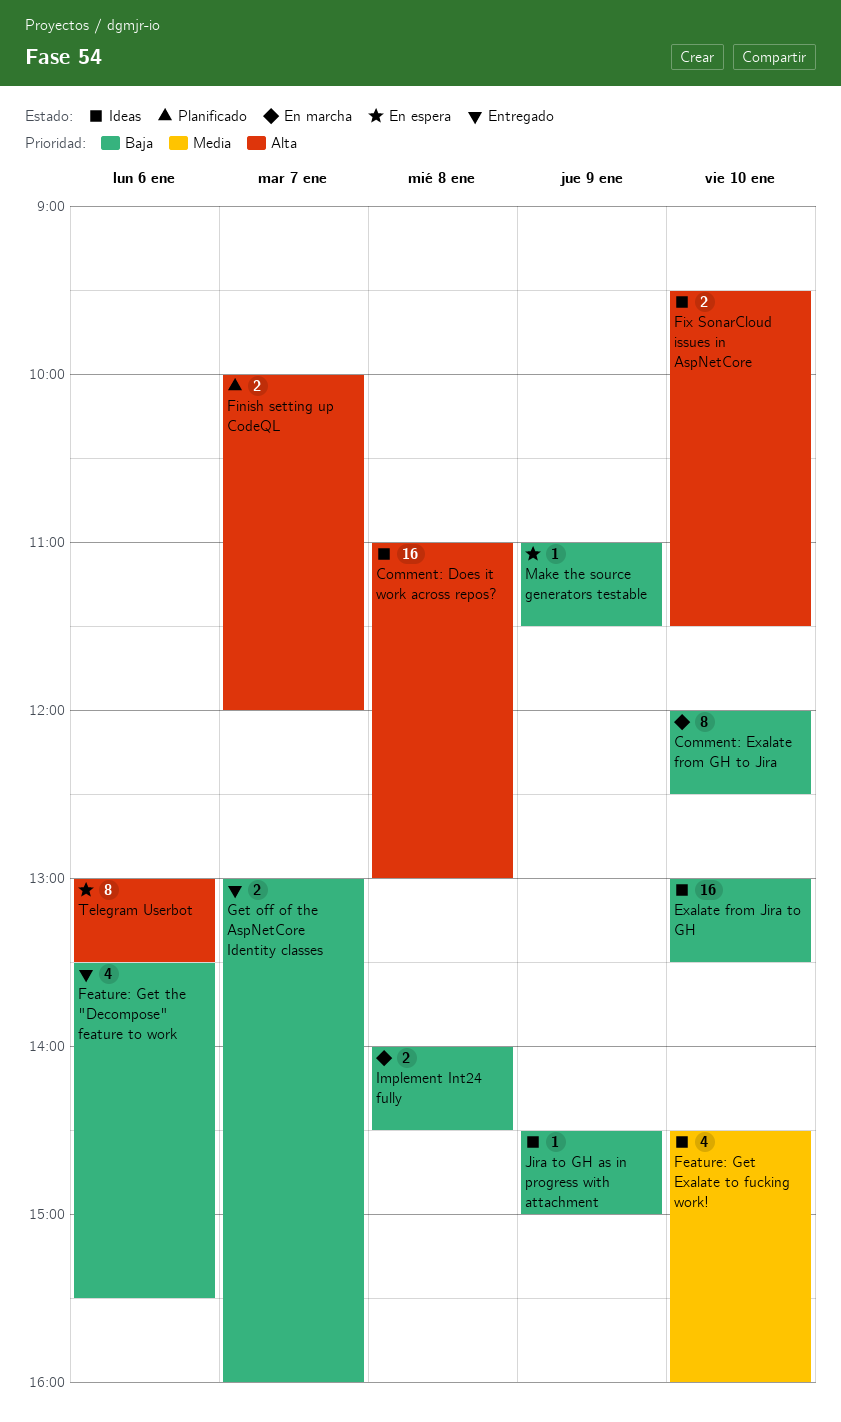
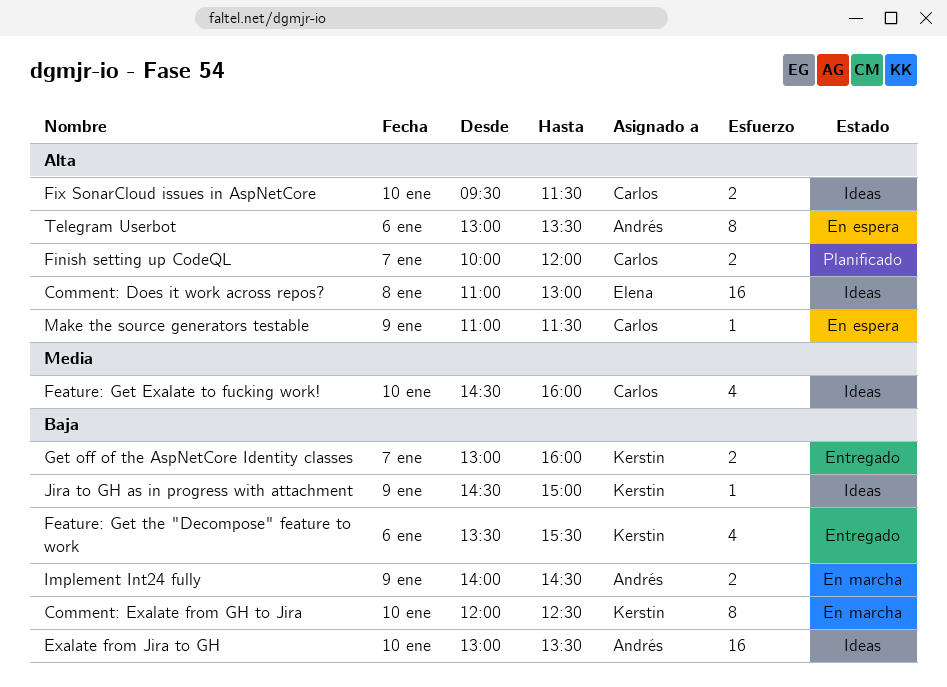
Implement Int24 fully, day: Jan 8 -> Jan 9
Make the source generators testable, priority: Baja -> Alta

